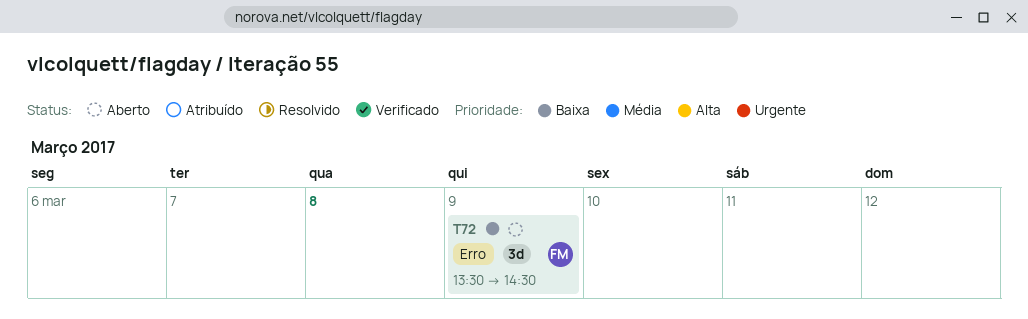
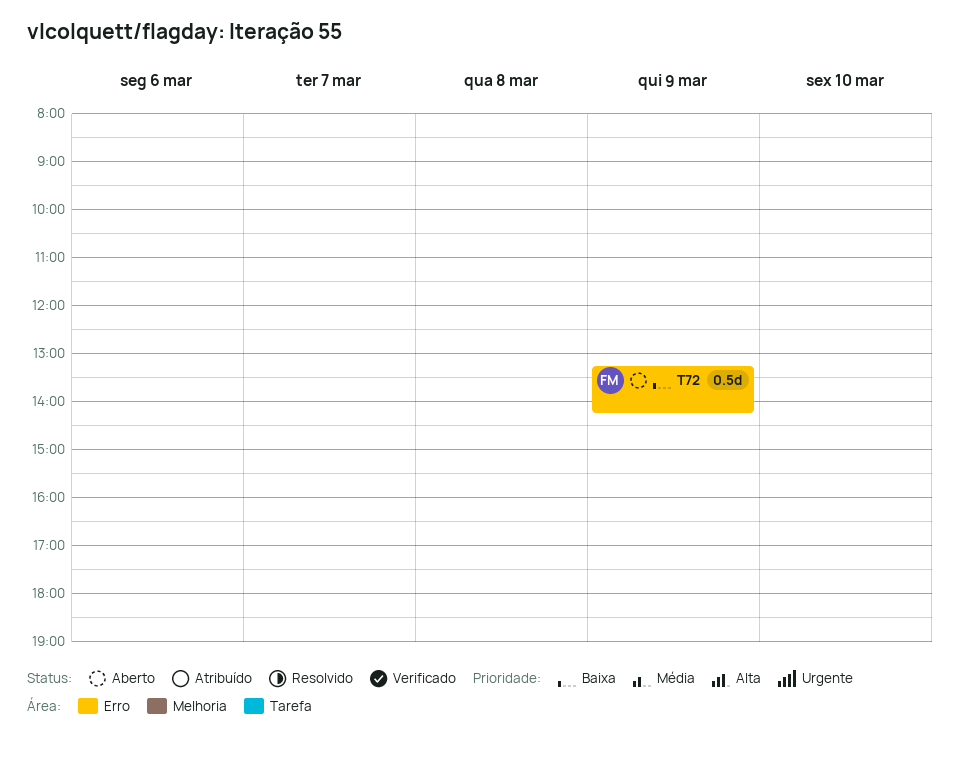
T72, estimate: 3d -> 0.5d
T72, begins: 13:30 -> 13:15
T72, ends: 14:30 -> 14:15

